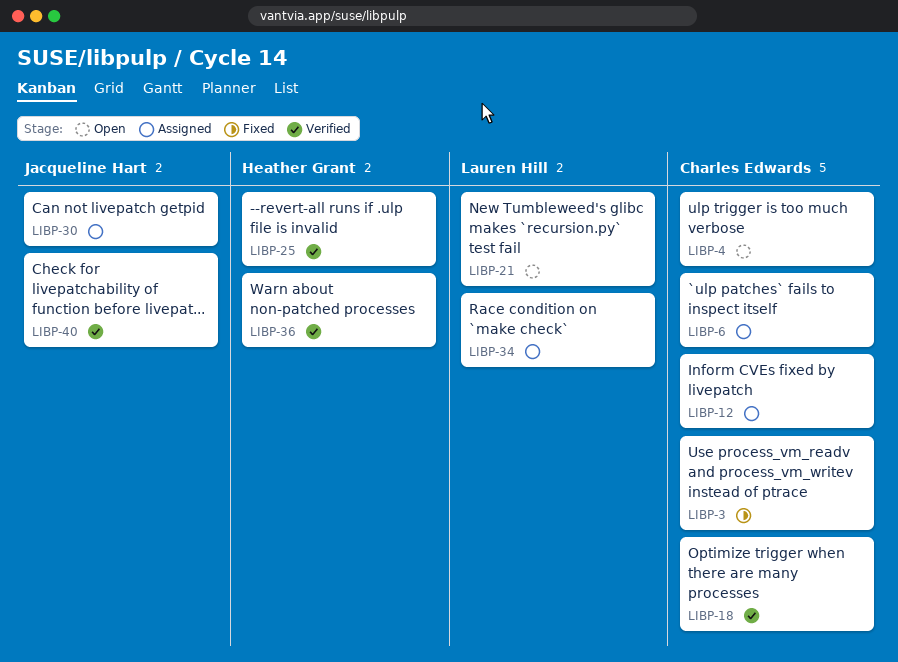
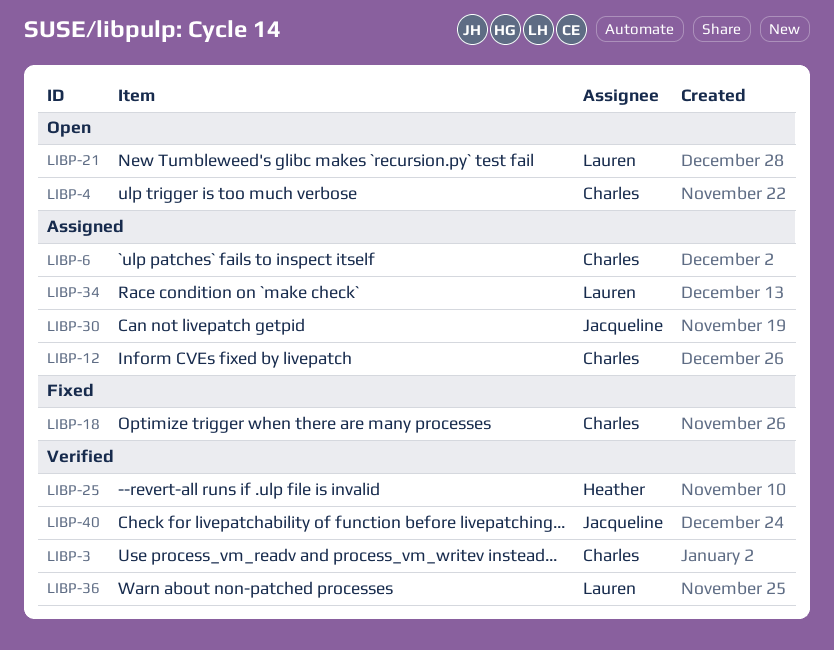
LIBP-3, status: Fixed -> Verified
LIBP-18, status: Verified -> Fixed
LIBP-36, owner: Heather Grant -> Lauren Hill

